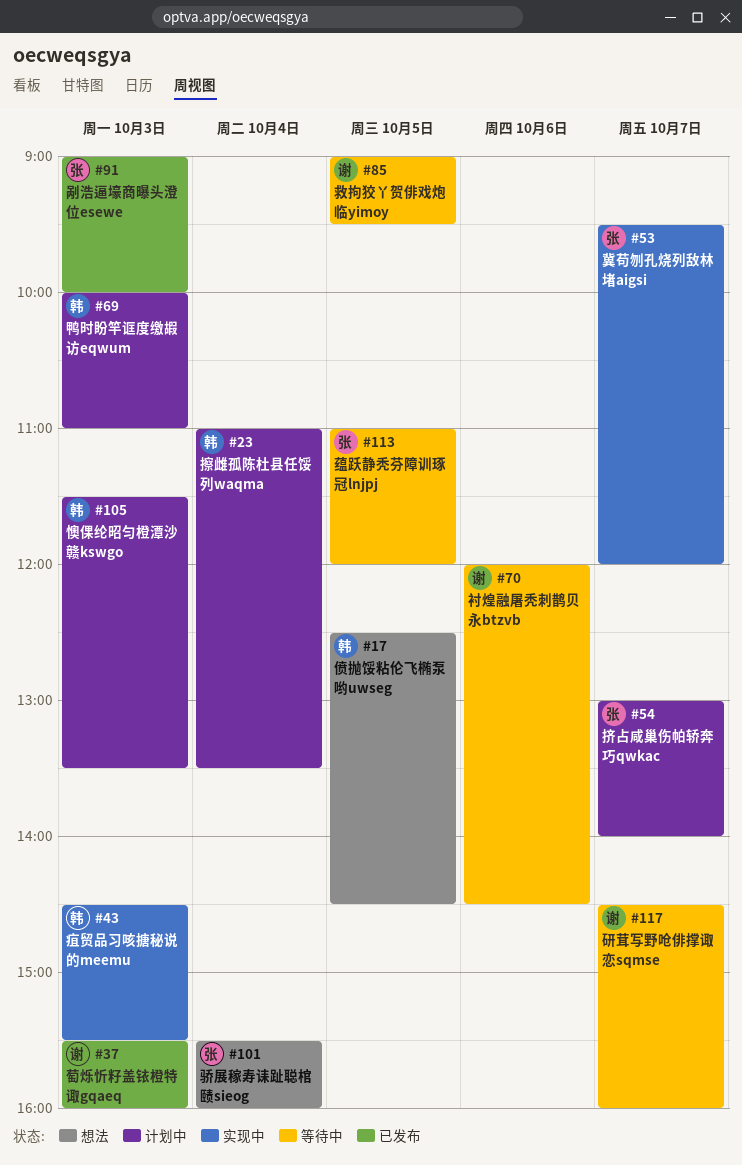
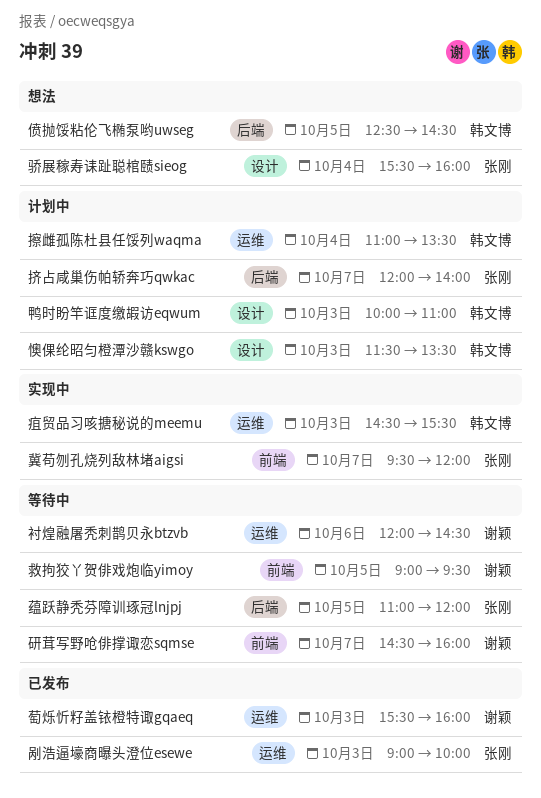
挤占咸巢伤帕轿奔巧qwkac, begins: 13:00 -> 12:00

